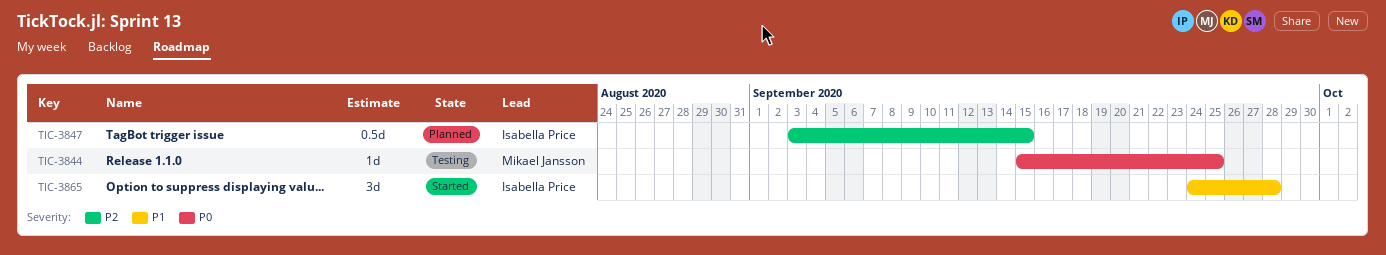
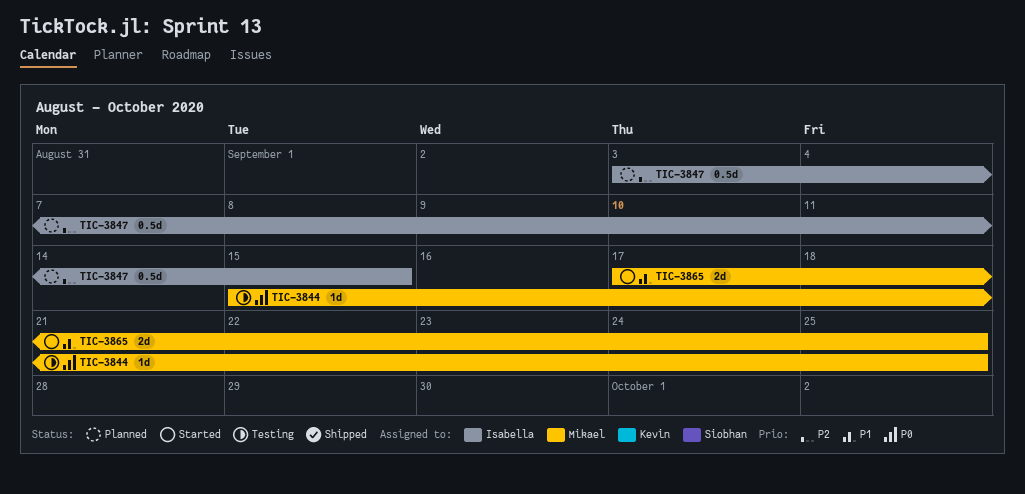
TIC-3865, owner: Isabella Price -> Mikael Jansson
TIC-3865, estimate: 3d -> 2d
TIC-3865, start: Sep 24 -> Sep 17
TIC-3865, due: Sep 28 -> Sep 25

